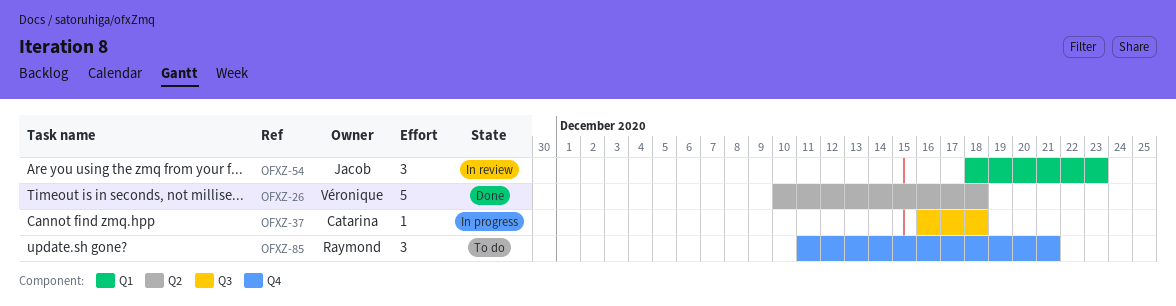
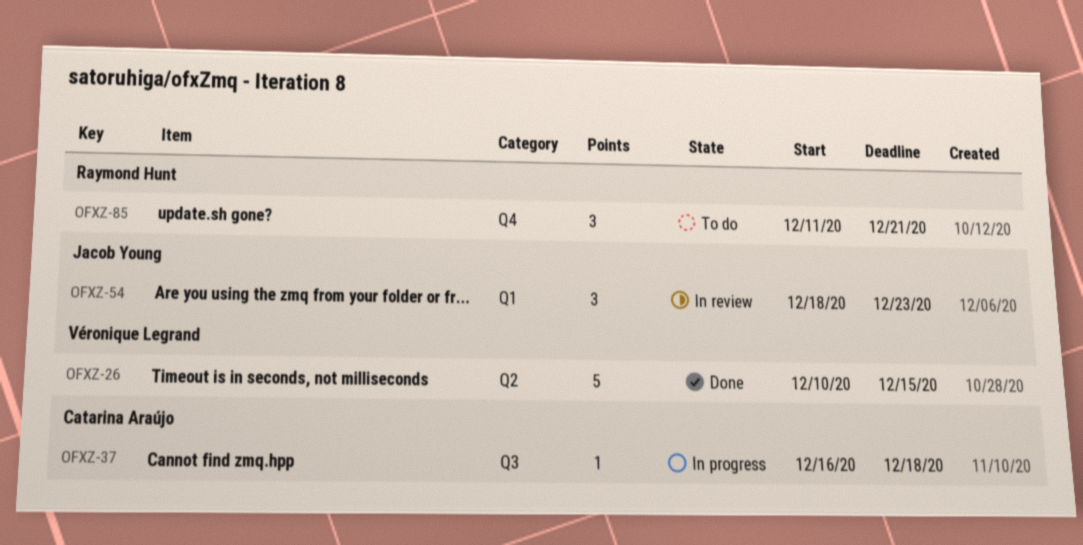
OFXZ-26, due: Dec 18 -> Dec 15

